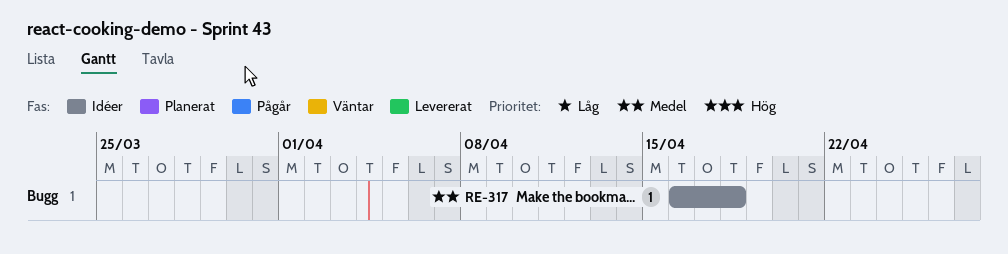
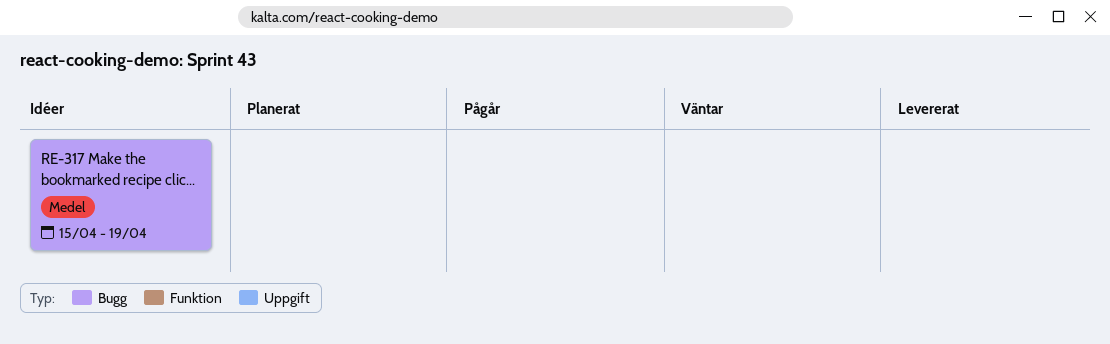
RE-317, start: Apr 16 -> Apr 15
RE-317, due: Apr 18 -> Apr 19

